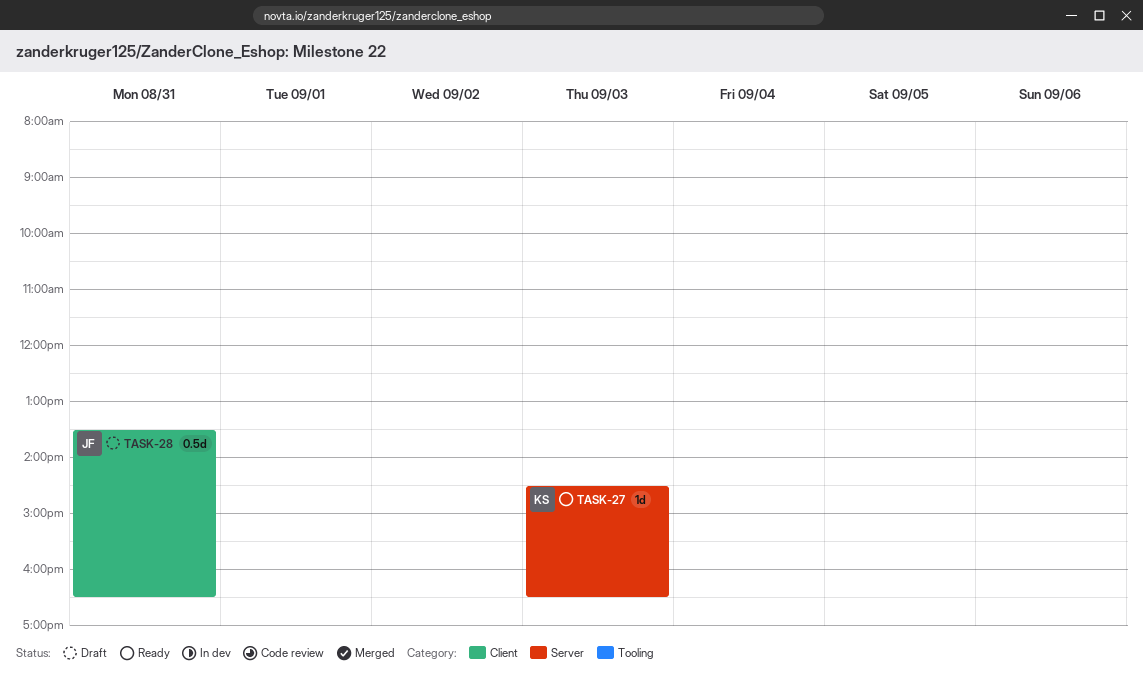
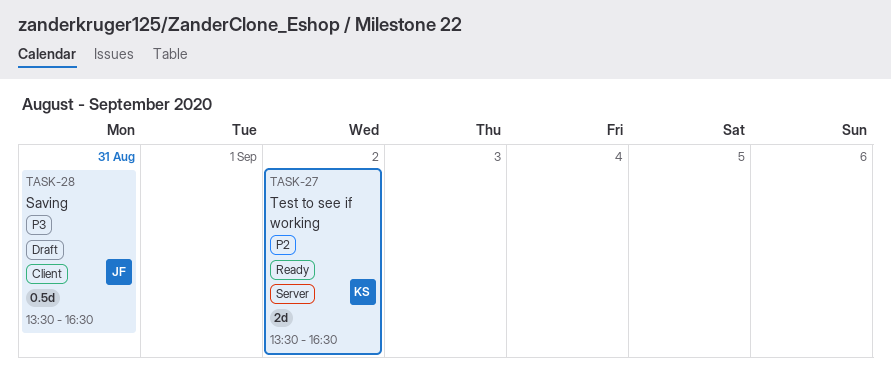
TASK-27, estimate: 1d -> 2d
TASK-27, day: Sep 3 -> Sep 2
TASK-27, begins: 14:30 -> 13:30

